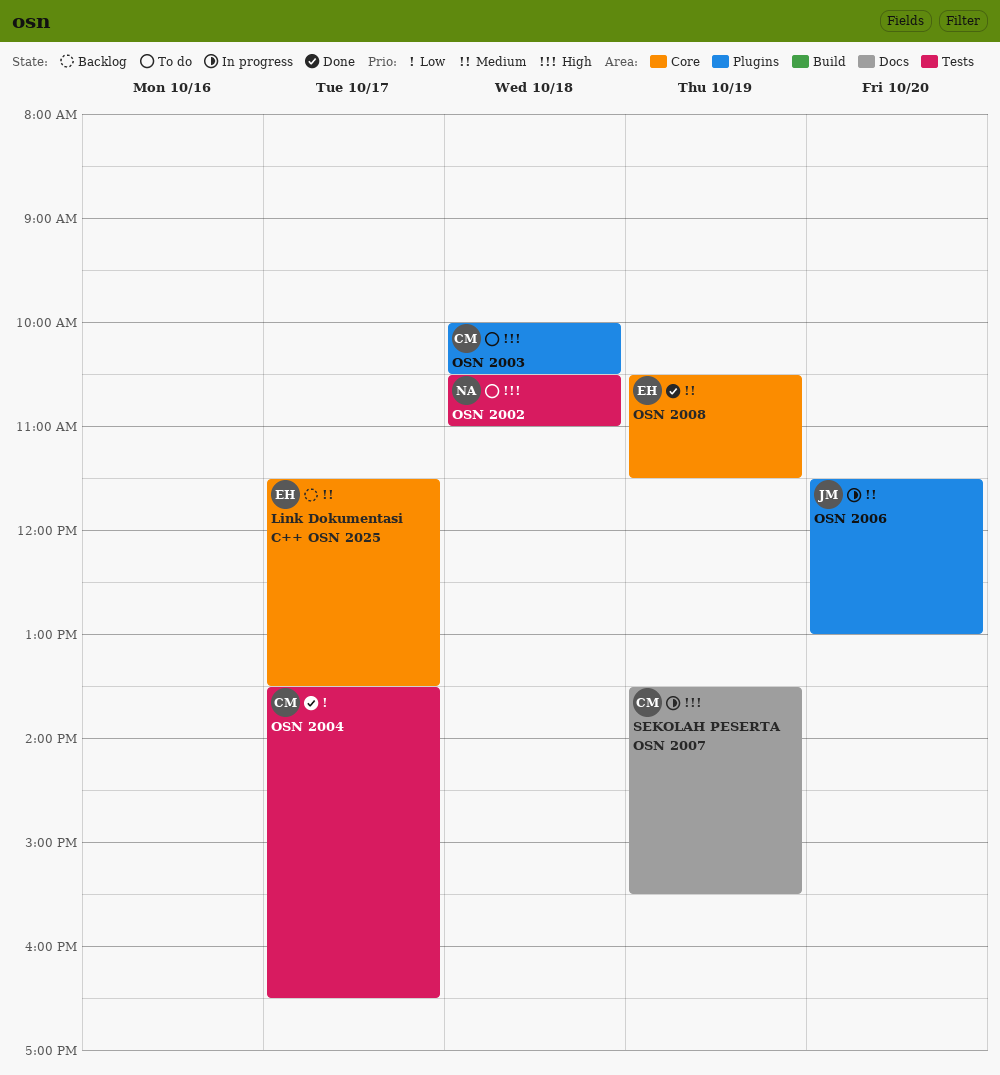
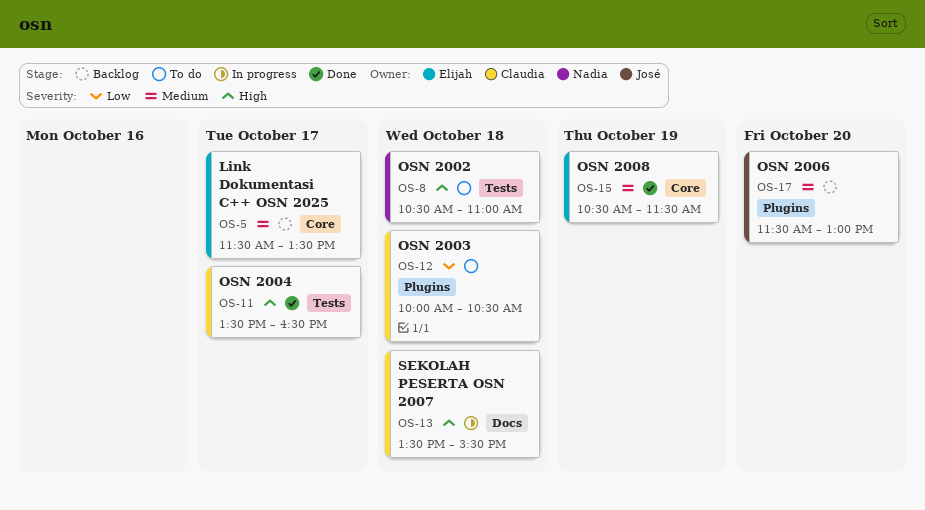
OSN 2003, priority: High -> Low
OSN 2004, priority: Low -> High
OSN 2006, status: In progress -> Backlog
SEKOLAH PESERTA OSN 2007, day: Oct 19 -> Oct 18

